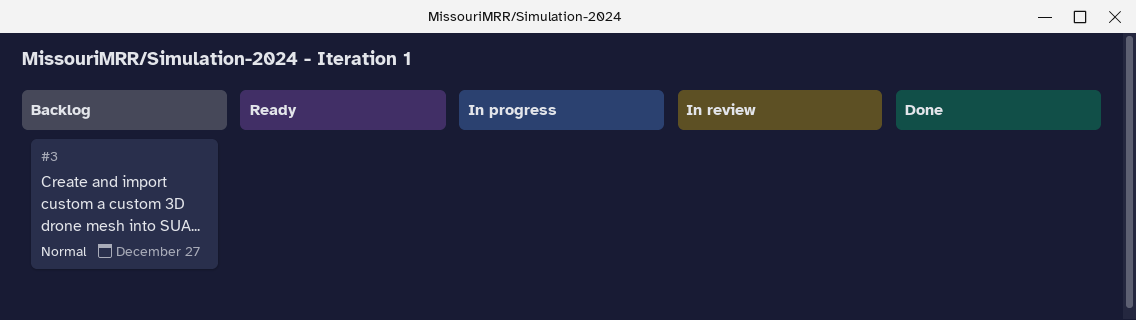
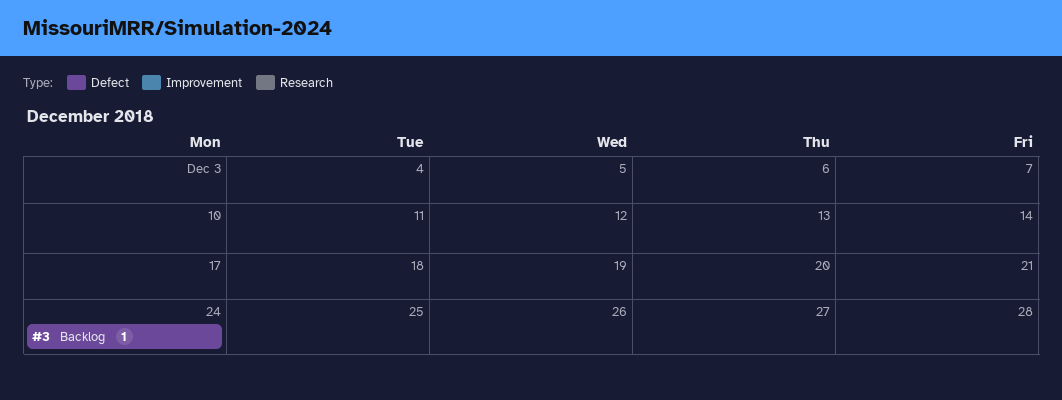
#3, due: Dec 27 -> Dec 24

